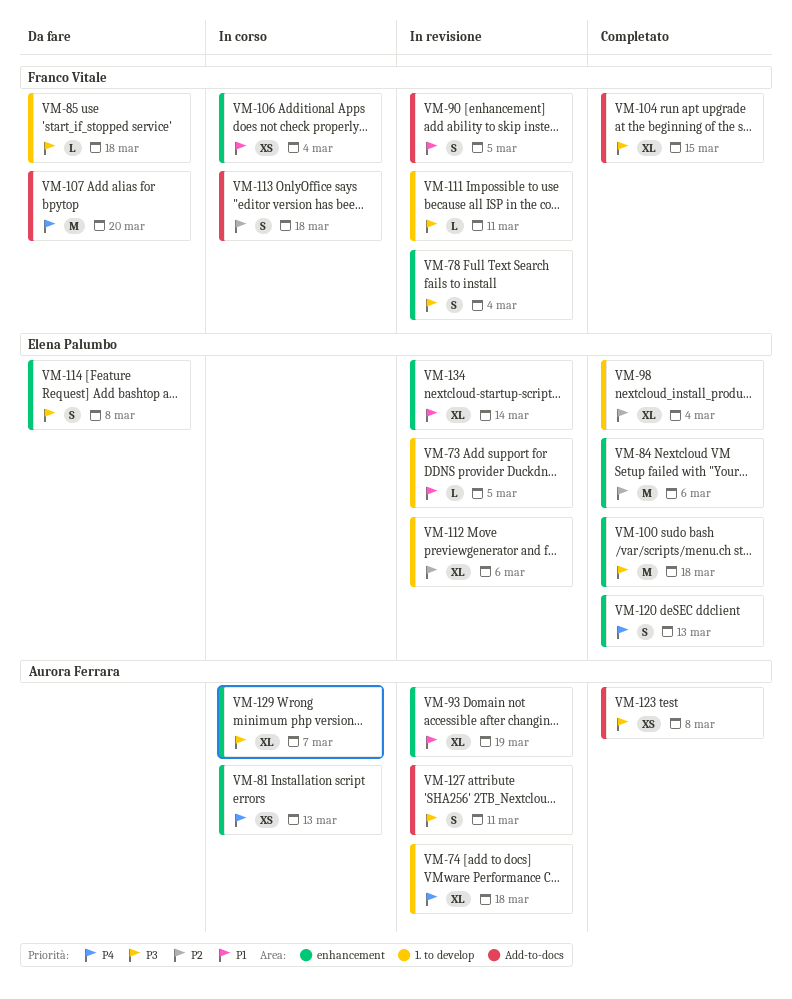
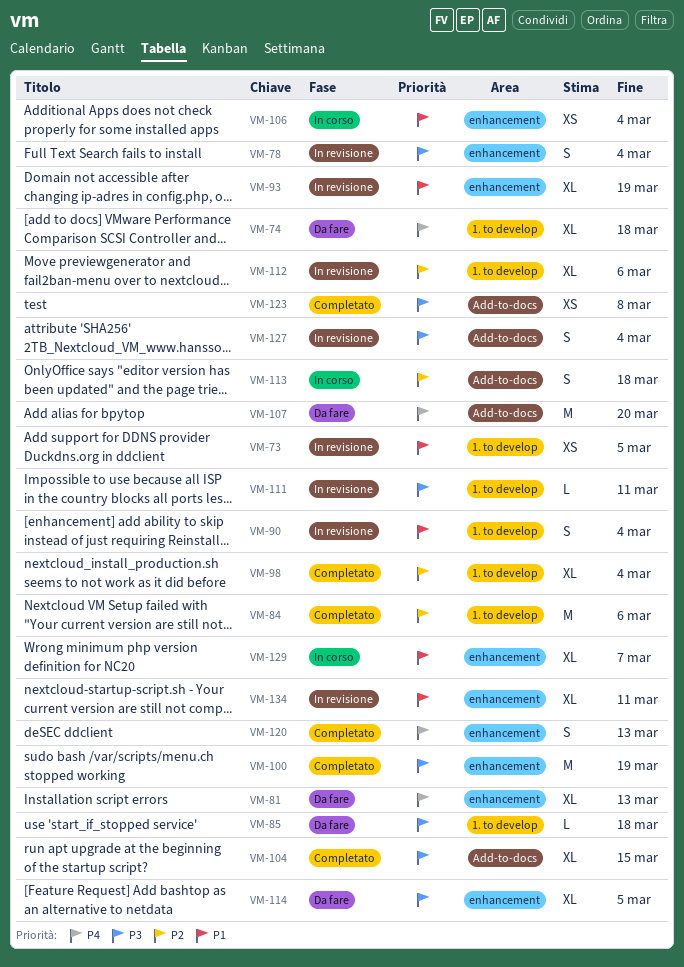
VM-73, estimate: L -> XS
VM-74, status: In revisione -> Da fare
VM-81, status: In corso -> Da fare
VM-81, estimate: XS -> XL
VM-84, label: enhancement -> 1. to develop
VM-90, label: Add-to-docs -> 1. to develop
VM-90, due: Mar 5 -> Mar 4
VM-100, due: Mar 18 -> Mar 19
VM-114, estimate: S -> XL
VM-114, due: Mar 8 -> Mar 5
VM-127, due: Mar 11 -> Mar 4
VM-129, priority: P3 -> P1
VM-134, due: Mar 14 -> Mar 11

